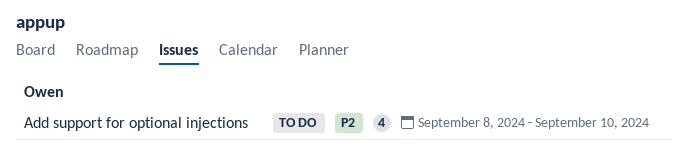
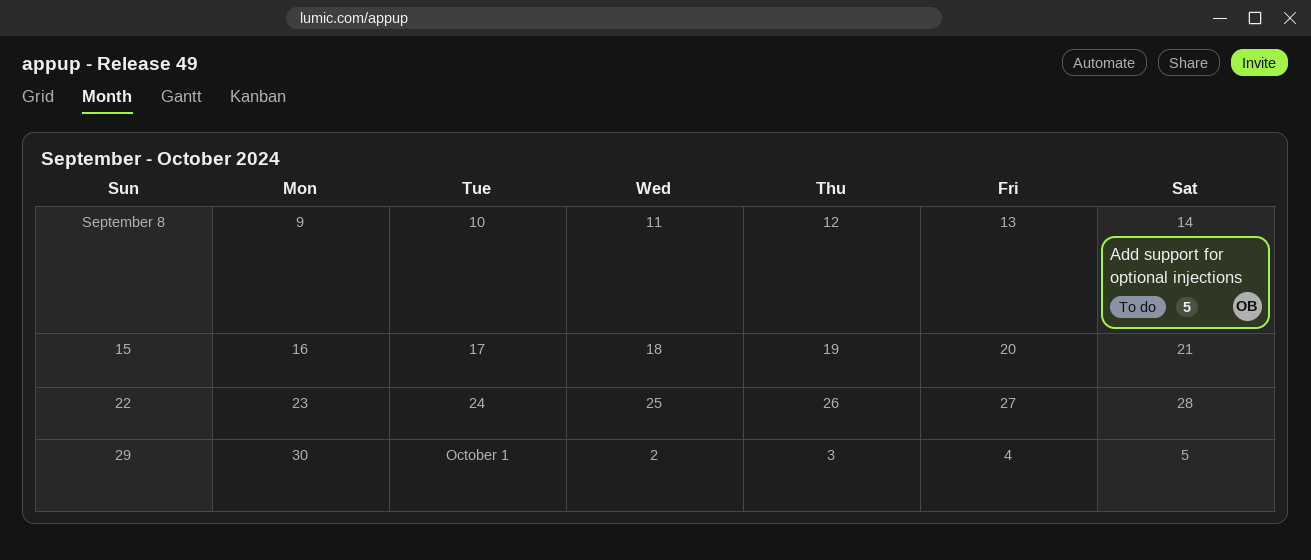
Add support for optional injections, estimate: 4 -> 5
Add support for optional injections, due: Sep 10 -> Sep 14

